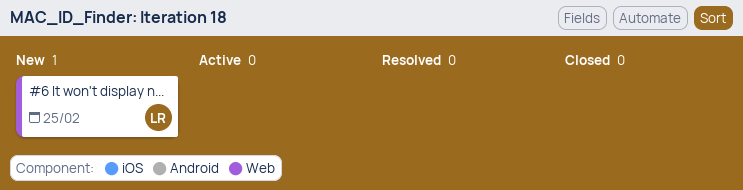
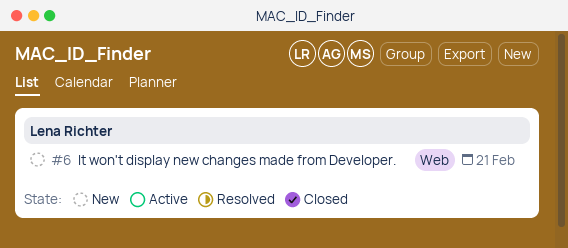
#6, due: Feb 25 -> Feb 21

